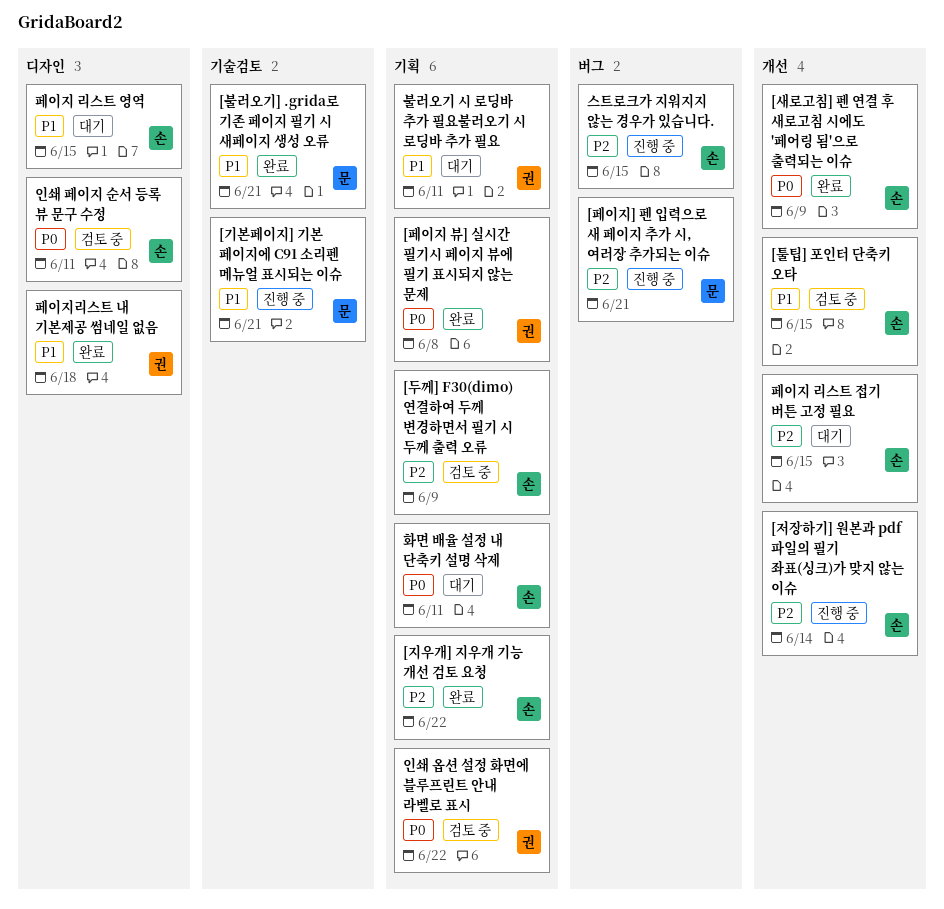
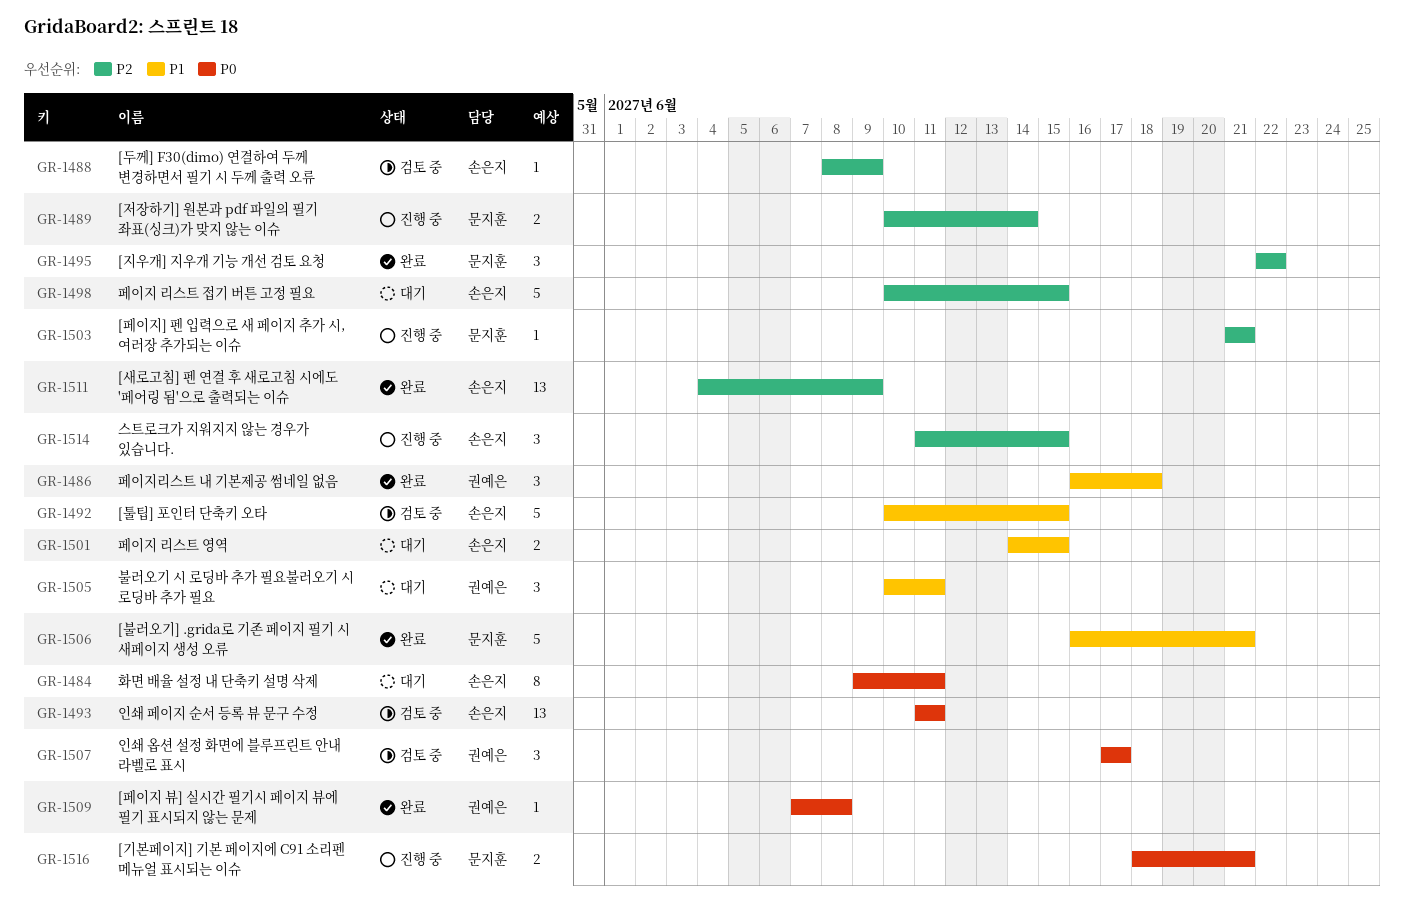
[기본페이지] 기본 페이지에 C91 소리펜 메뉴얼 표시되는 이슈, priority: P1 -> P0
[새로고침] 펜 연결 후 새로고침 시에도 '페어링 됨'으로 출력되는 이슈, priority: P0 -> P2
[저장하기] 원본과 pdf 파일의 필기 좌표(싱크)가 맞지 않는 이슈, owner: 손은지 -> 문지훈
[지우개] 지우개 기능 개선 검토 요청, owner: 손은지 -> 문지훈
인쇄 옵션 설정 화면에 블루프린트 안내 라벨로 표시, due: Jun 22 -> Jun 17

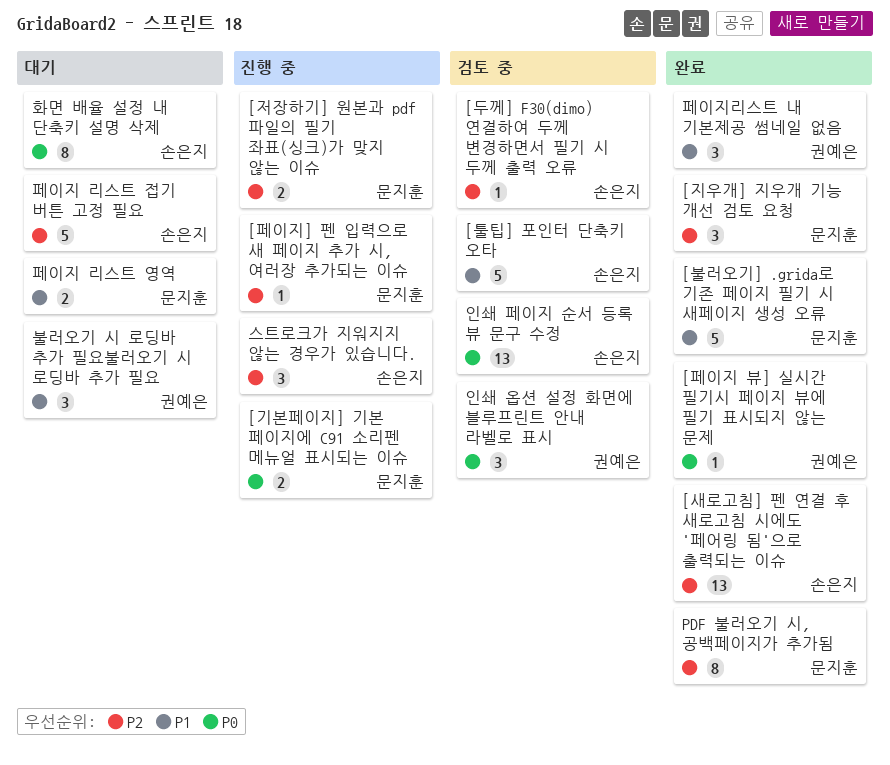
PDF 불러오기 시, 공백페이지가 추가됨: none -> present
페이지 리스트 영역, owner: 손은지 -> 문지훈

